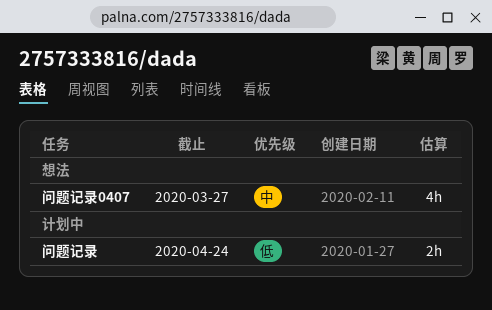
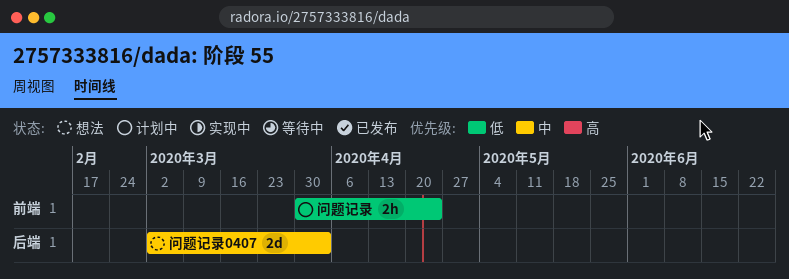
问题记录0407, estimate: 4h -> 2d
问题记录0407, due: Mar 27 -> Apr 3

